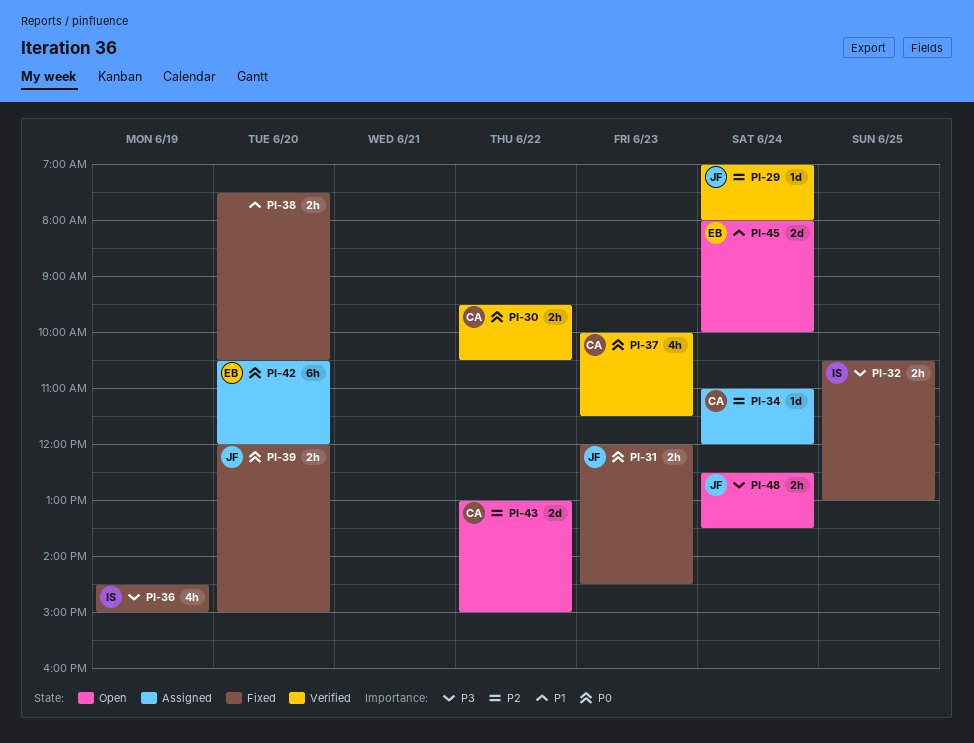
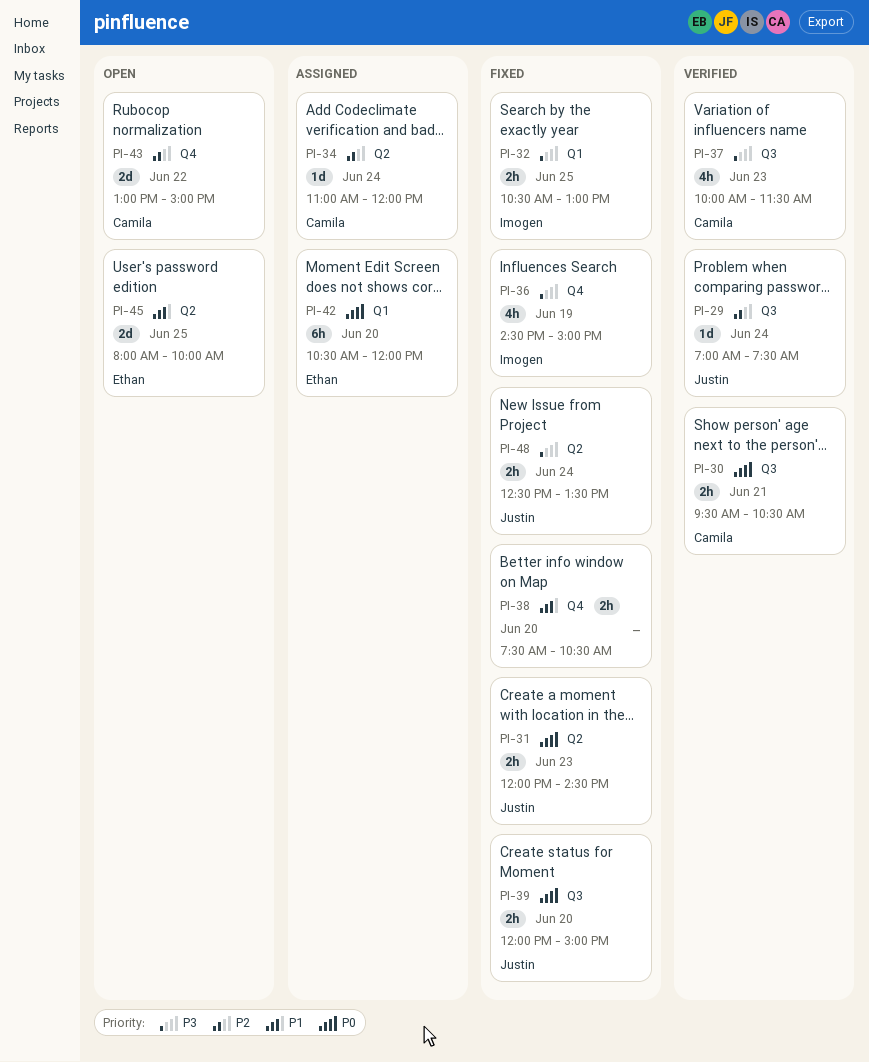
PI-29, ends: 08:00 -> 07:30
PI-30, day: Jun 22 -> Jun 21
PI-37, priority: P0 -> P3
PI-45, day: Jun 24 -> Jun 25
PI-48, status: Open -> Fixed

